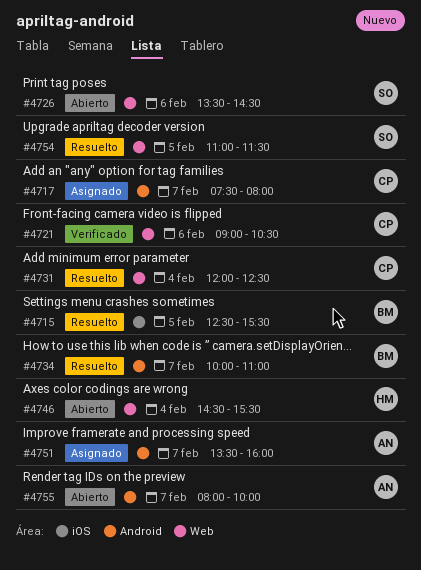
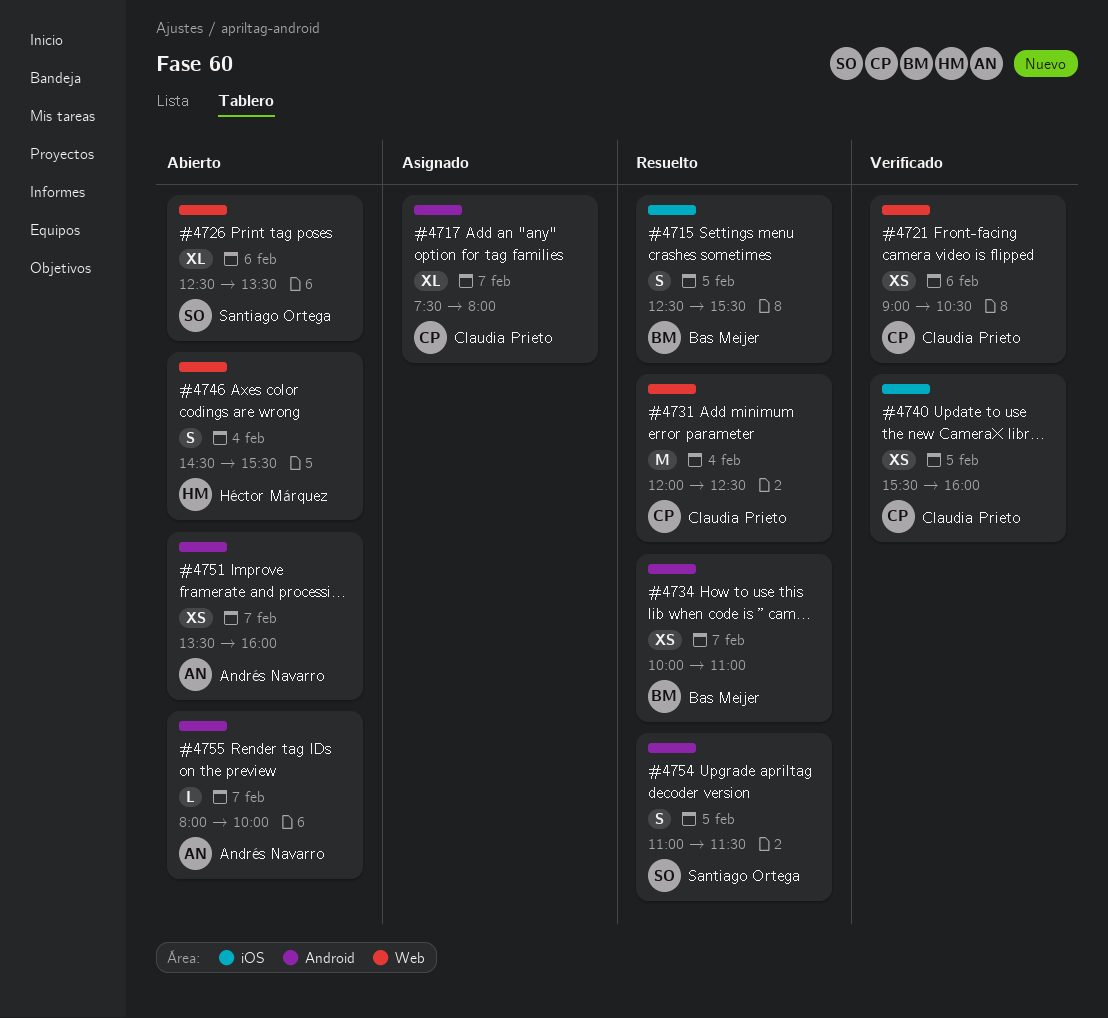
#4726, begins: 13:30 -> 12:30
#4726, ends: 14:30 -> 13:30
#4740: none -> present
#4751, status: Asignado -> Abierto
#4754, label: Web -> Android

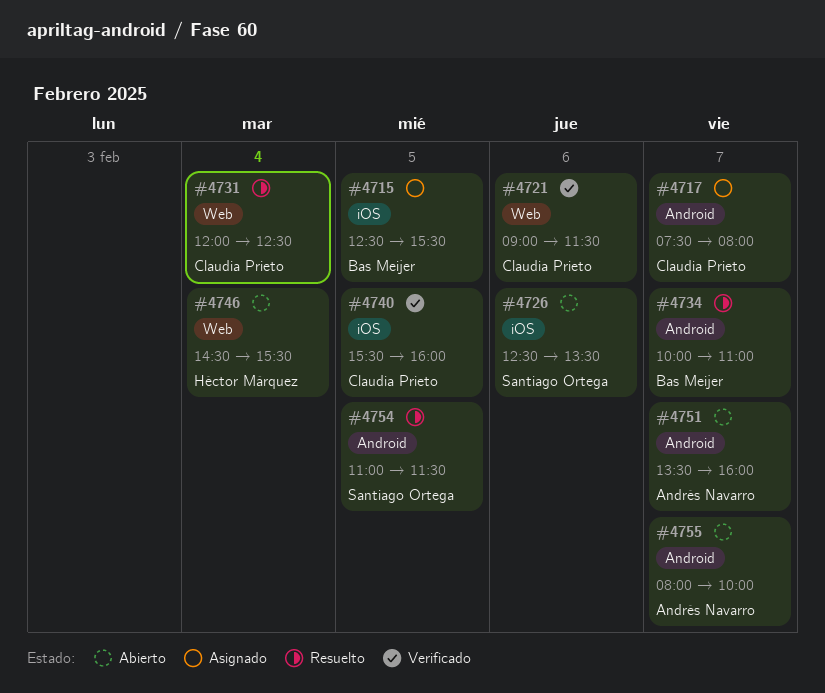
#4715, status: Resuelto -> Asignado
#4721, ends: 10:30 -> 11:30
#4726, label: Web -> iOS

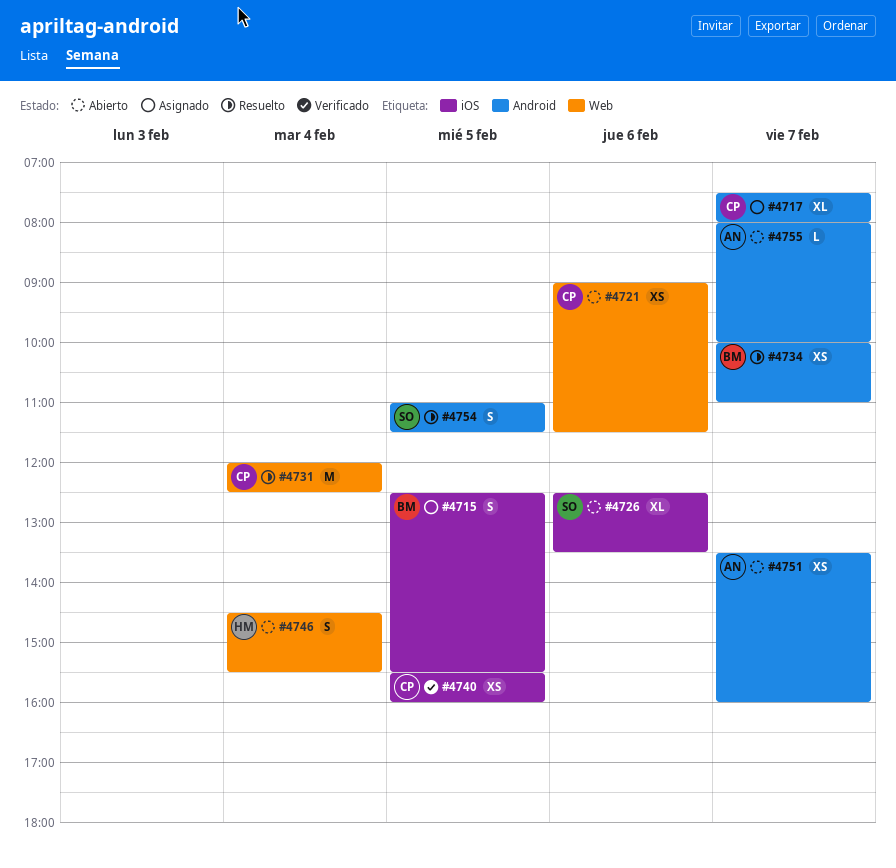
#4721, status: Verificado -> Abierto

